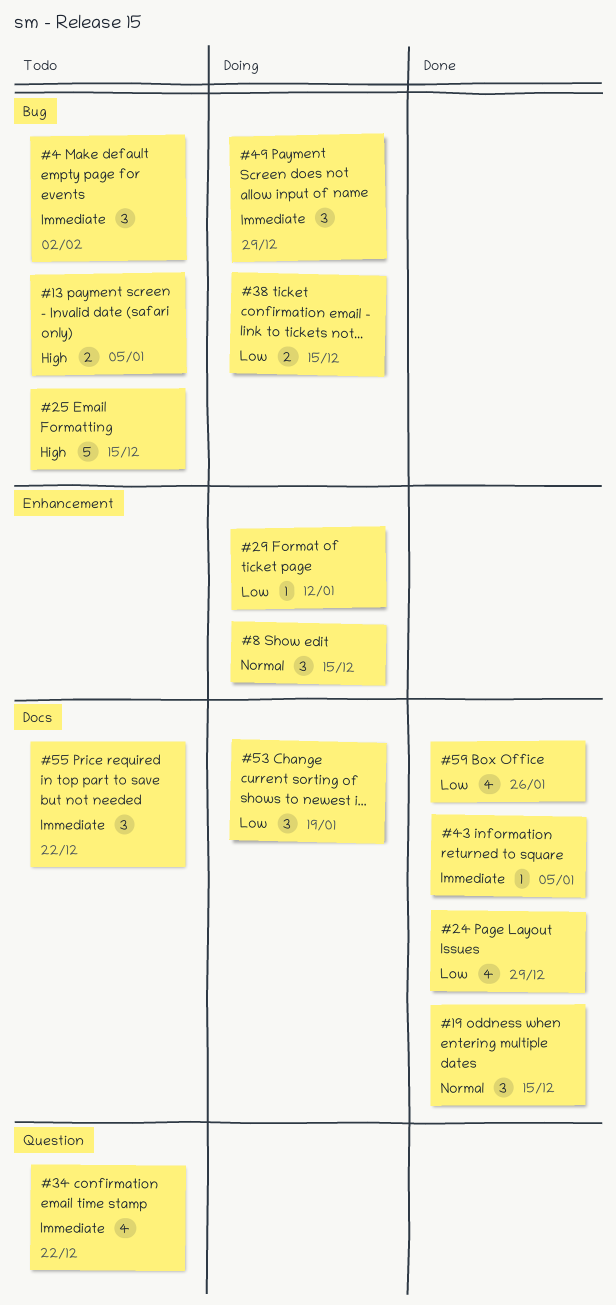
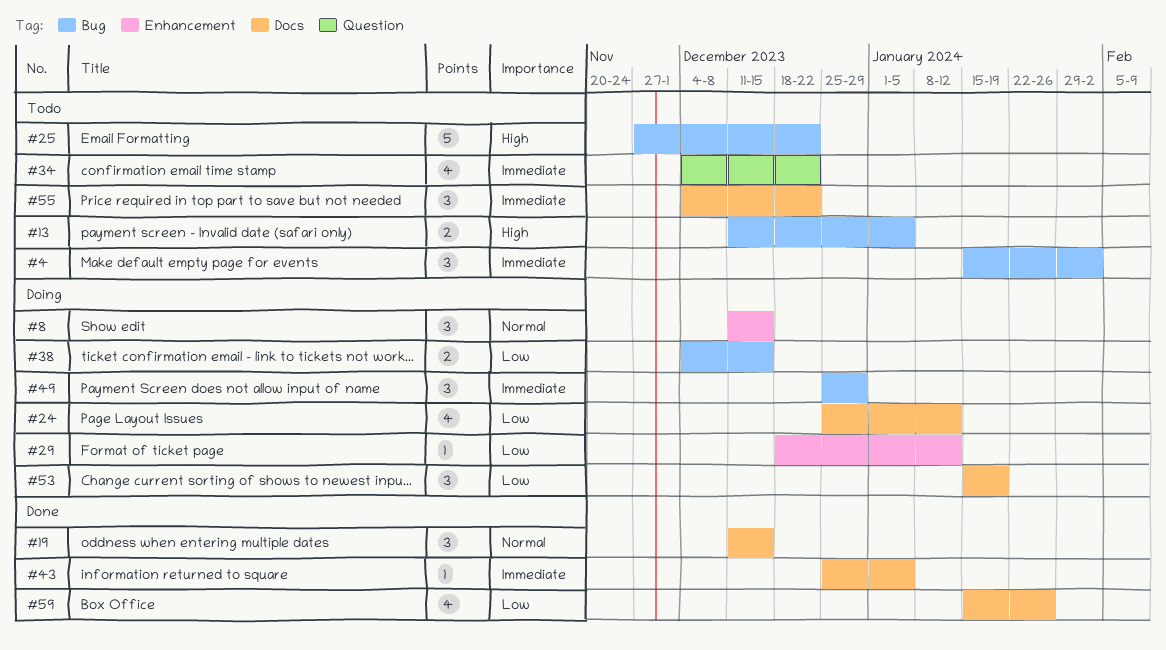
#24, status: Done -> Doing
#24, due: Dec 29 -> Jan 12
#25, due: Dec 15 -> Dec 22

